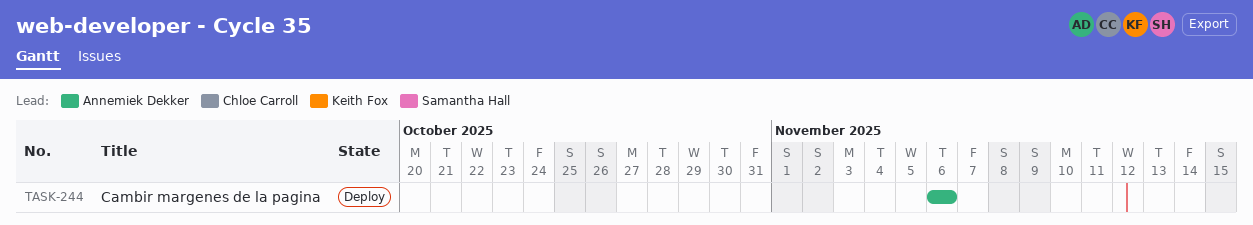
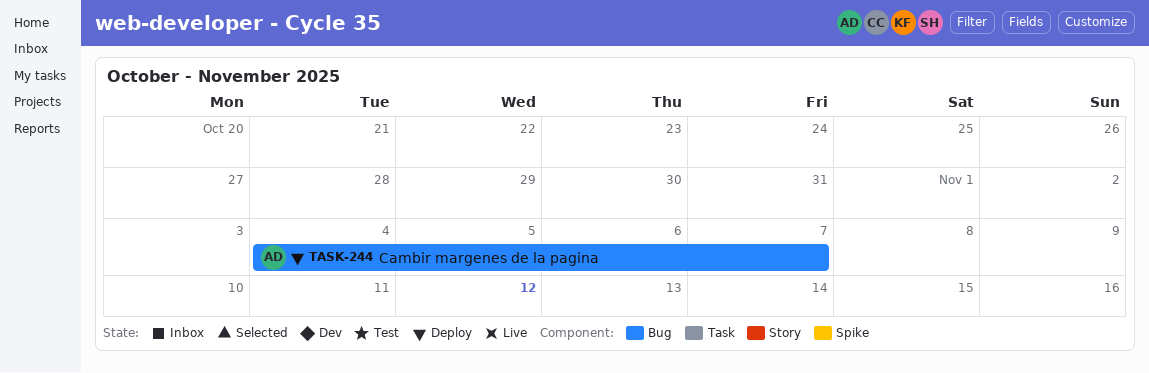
TASK-244, start: Nov 6 -> Nov 4
TASK-244, due: Nov 6 -> Nov 7

